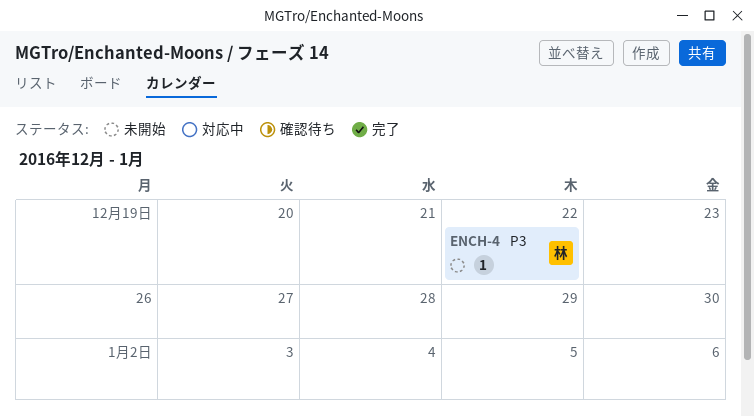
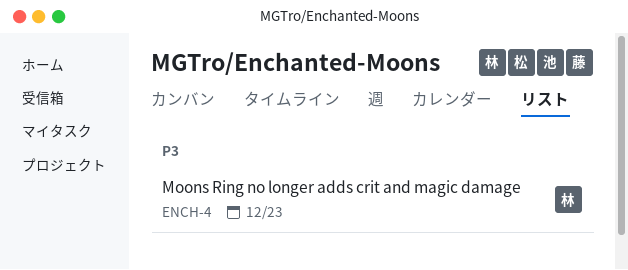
ENCH-4, due: Dec 22 -> Dec 23

